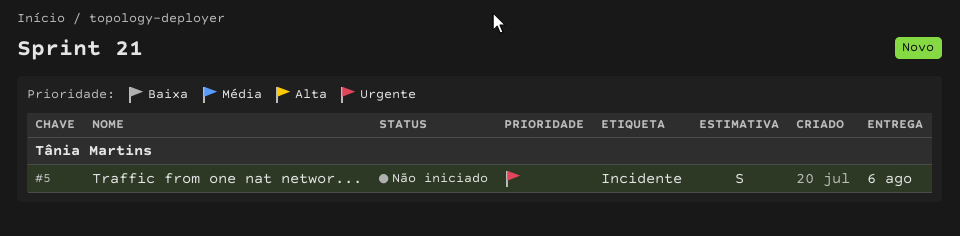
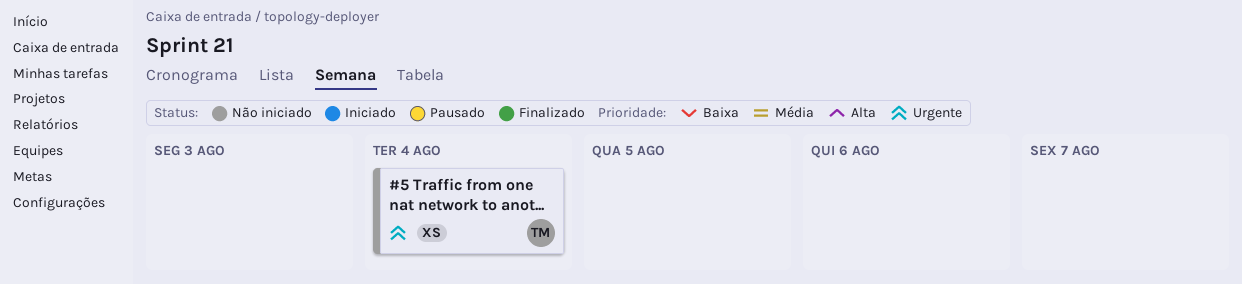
#5, estimate: S -> XS
#5, due: Aug 6 -> Aug 4

